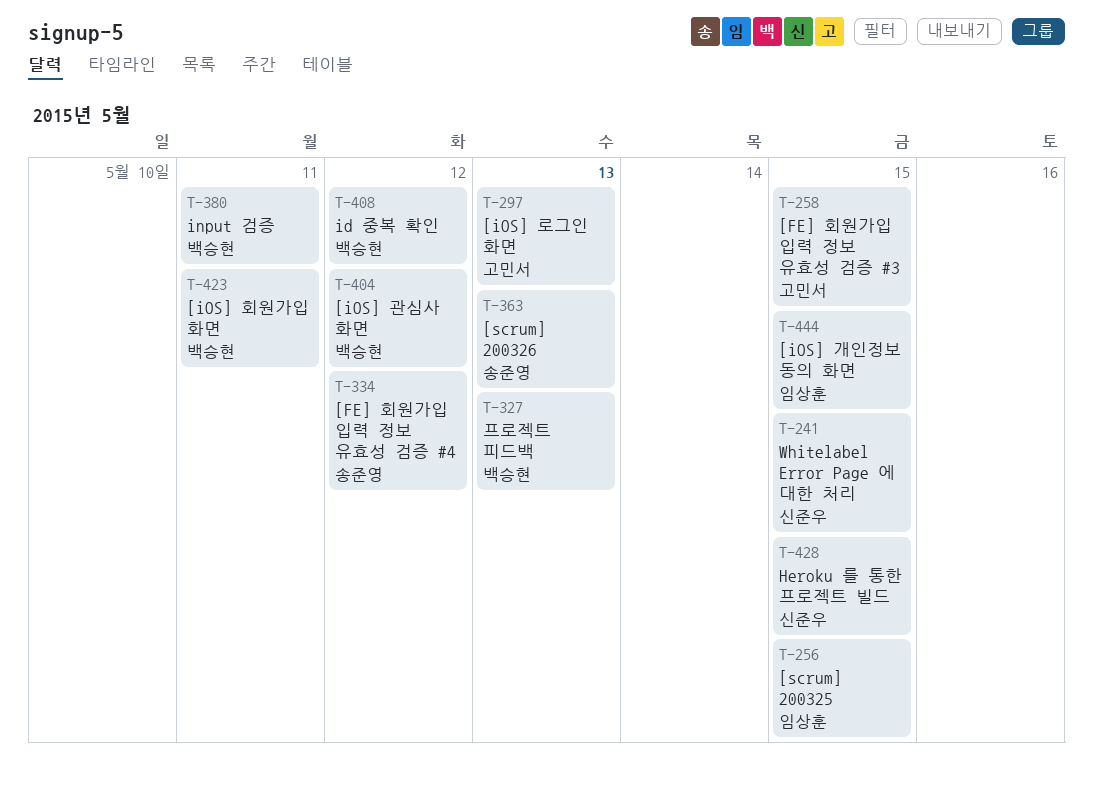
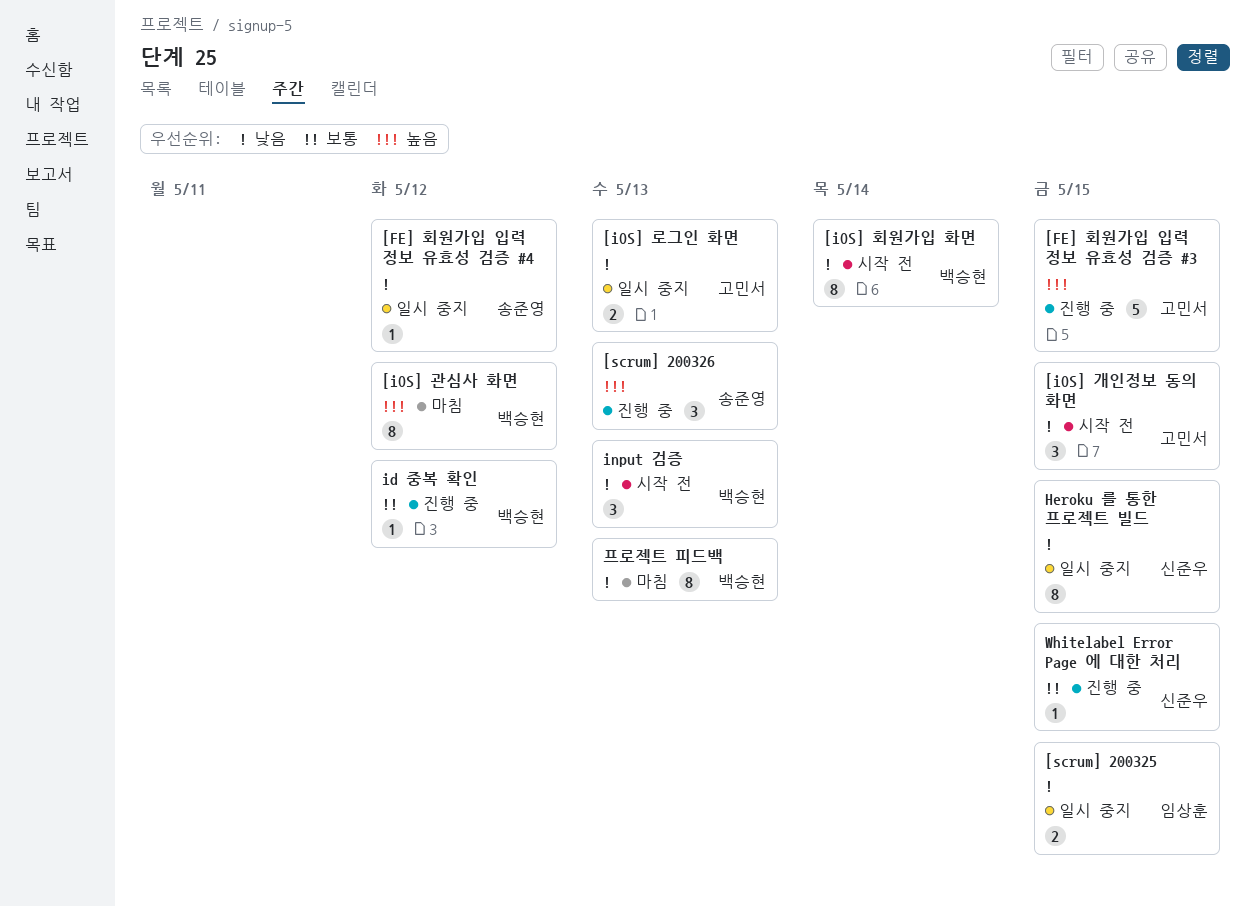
[iOS] 개인정보 동의 화면, owner: 임상훈 -> 고민서
[iOS] 회원가입 화면, due: May 11 -> May 14
input 검증, due: May 11 -> May 13

